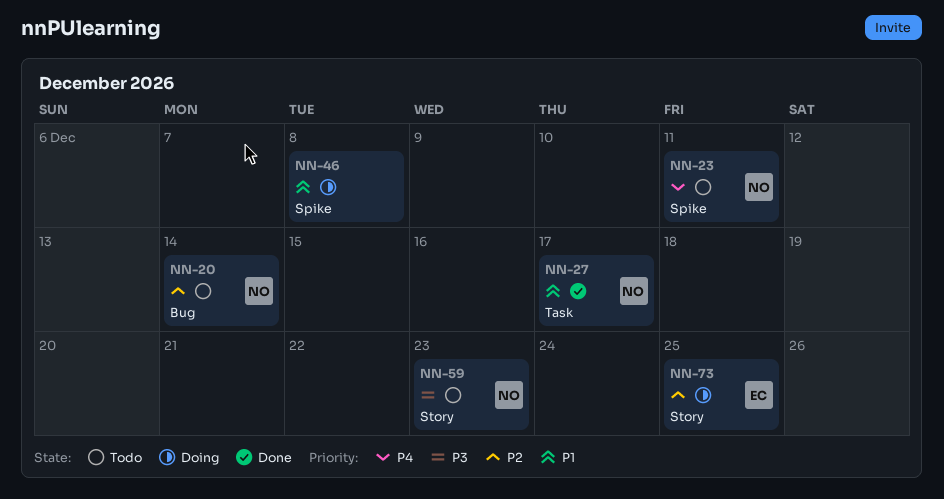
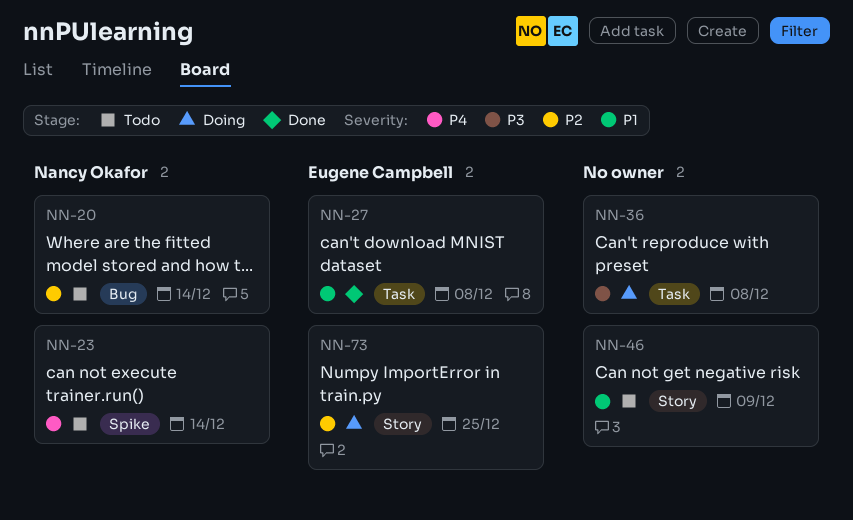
NN-23, due: Dec 11 -> Dec 14
NN-27, owner: Nancy Okafor -> Eugene Campbell
NN-27, due: Dec 17 -> Dec 8
NN-36: none -> present
NN-46, status: Doing -> Todo
NN-46, label: Spike -> Story
NN-46, due: Dec 8 -> Dec 9
NN-59: present -> none

